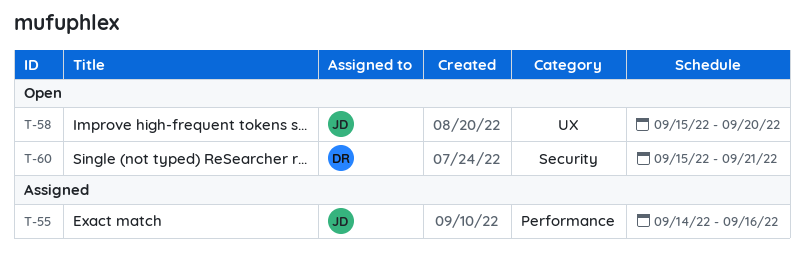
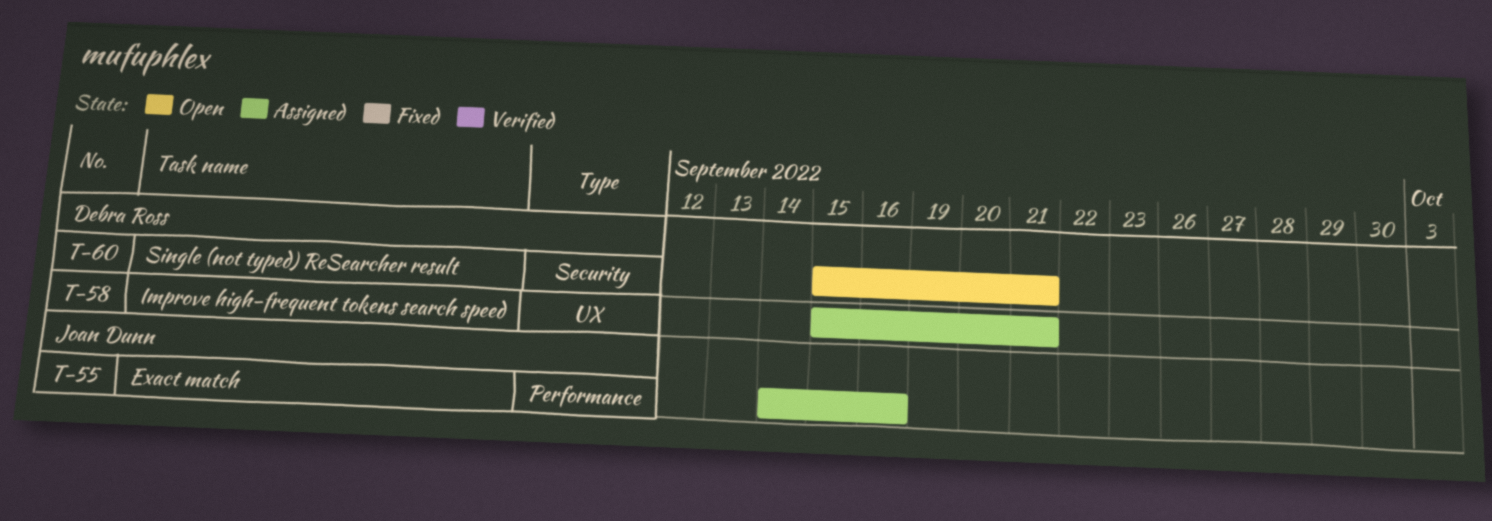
T-58, status: Open -> Assigned
T-58, owner: Joan Dunn -> Debra Ross
T-58, due: Sep 20 -> Sep 21

